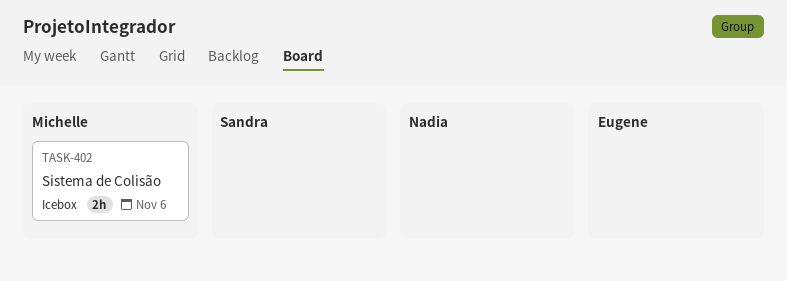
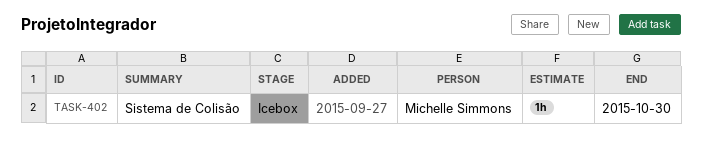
TASK-402, estimate: 2h -> 1h
TASK-402, due: Nov 6 -> Oct 30

